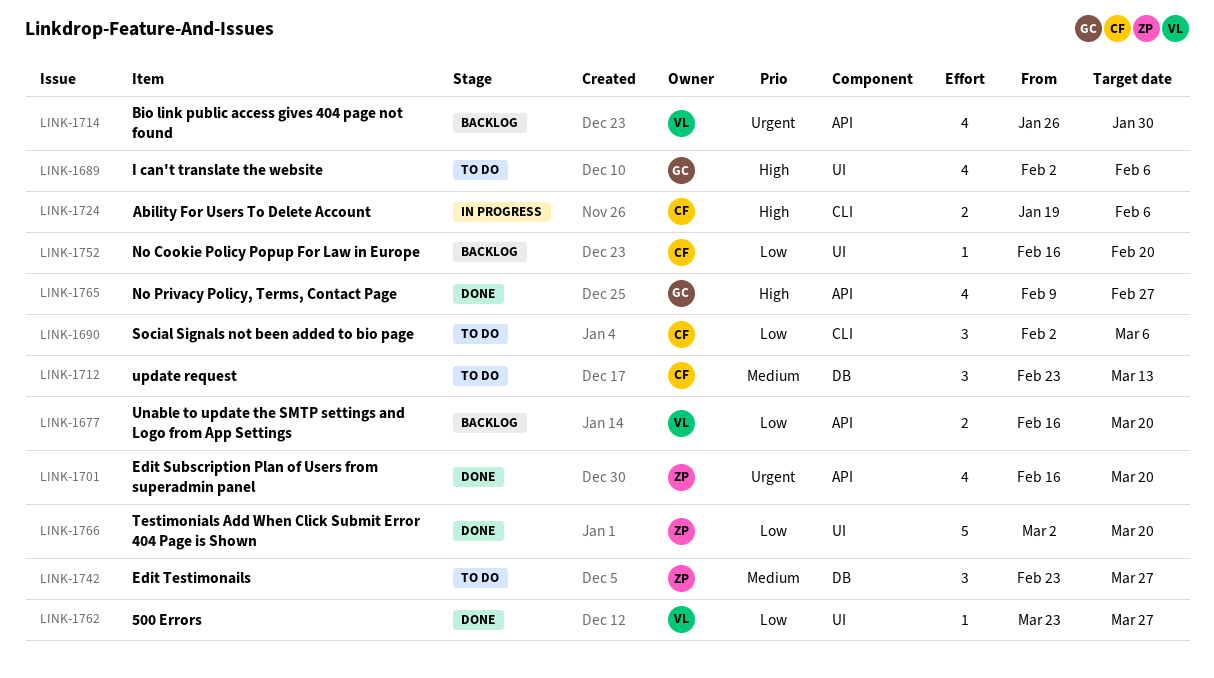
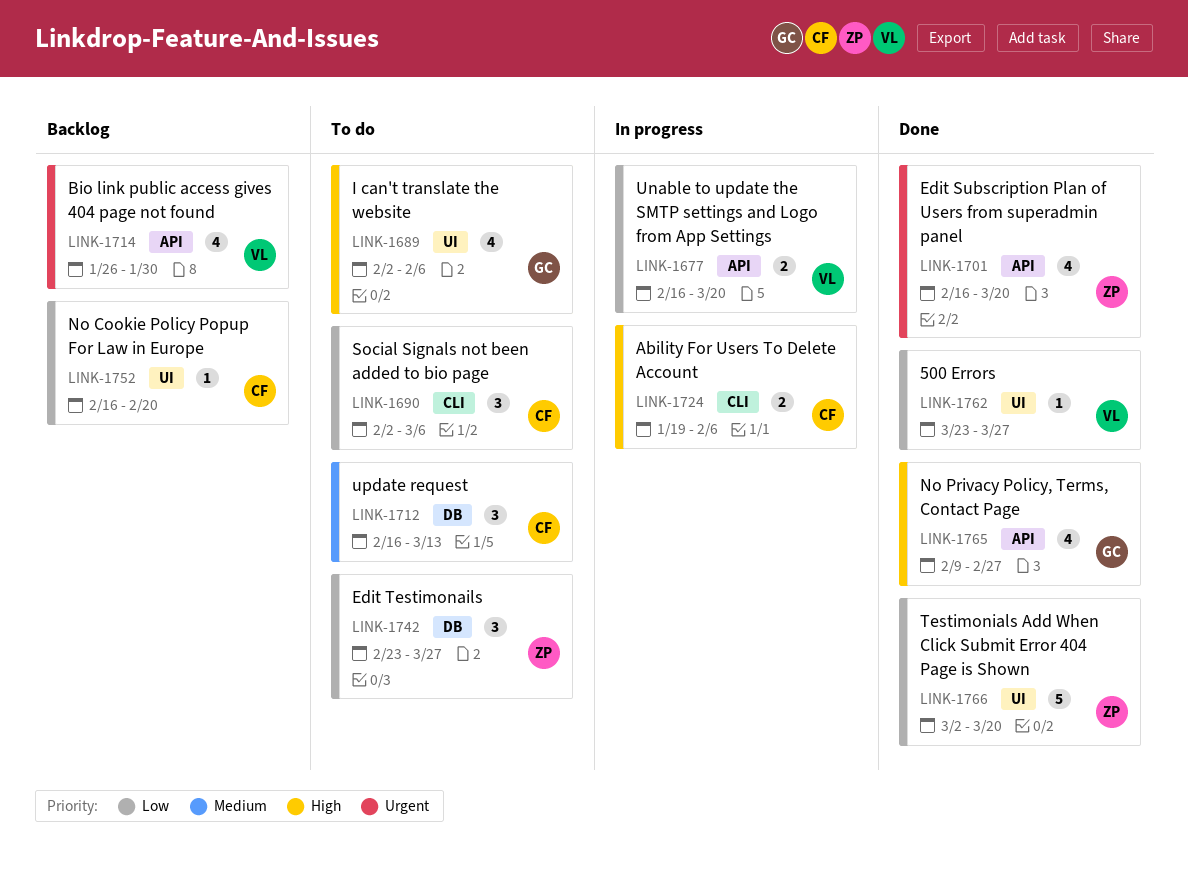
LINK-1677, status: Backlog -> In progress
LINK-1712, start: Feb 23 -> Feb 16
LINK-1742, priority: Medium -> Low

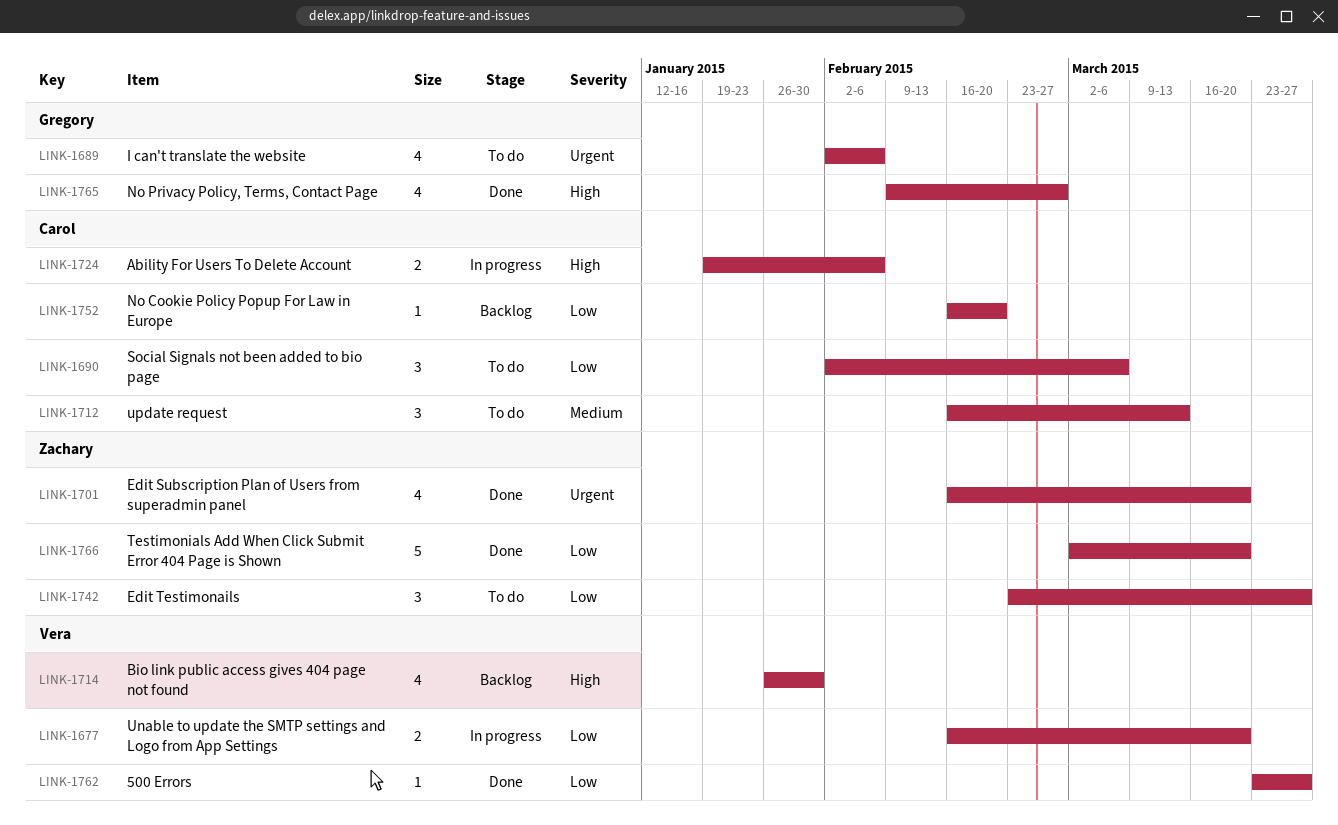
LINK-1689, priority: High -> Urgent
LINK-1714, priority: Urgent -> High

